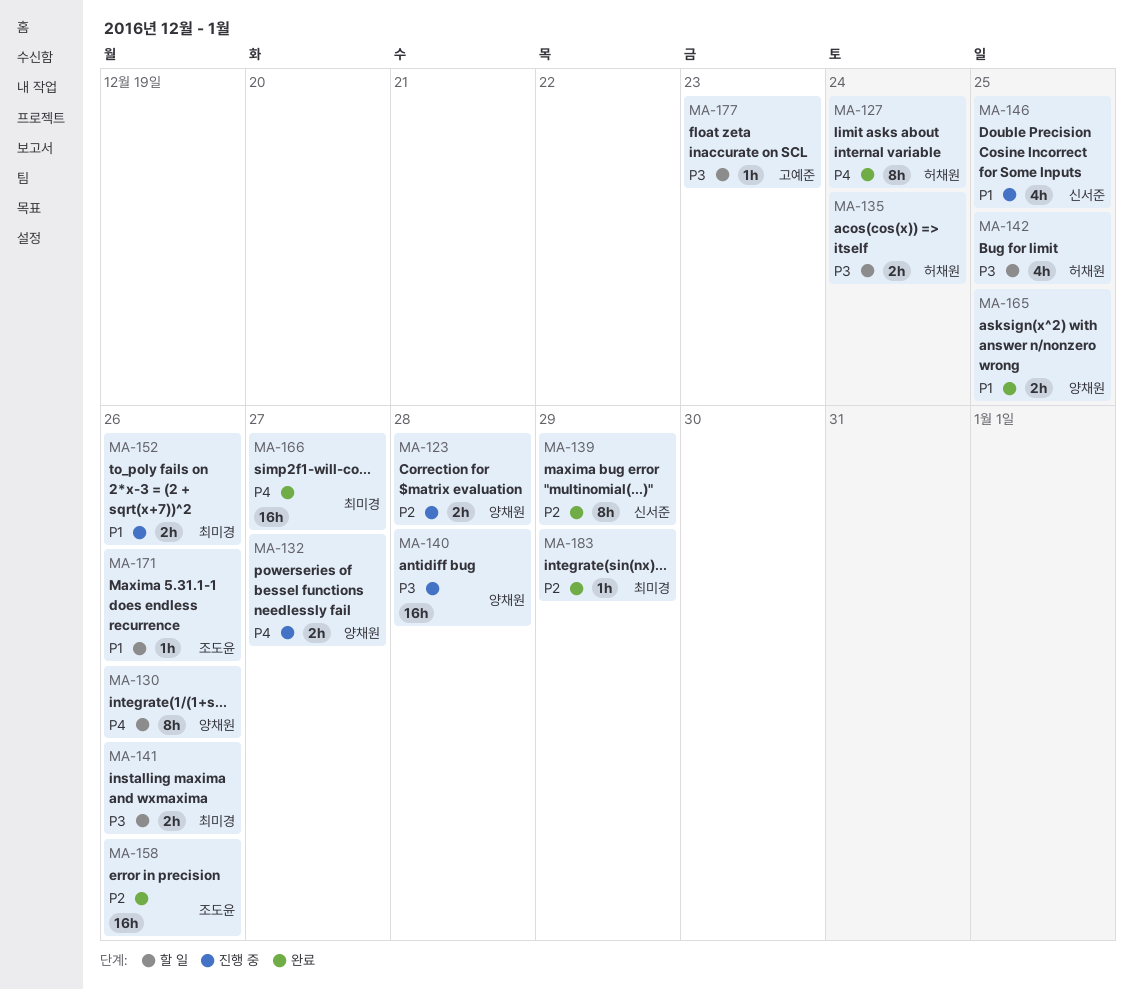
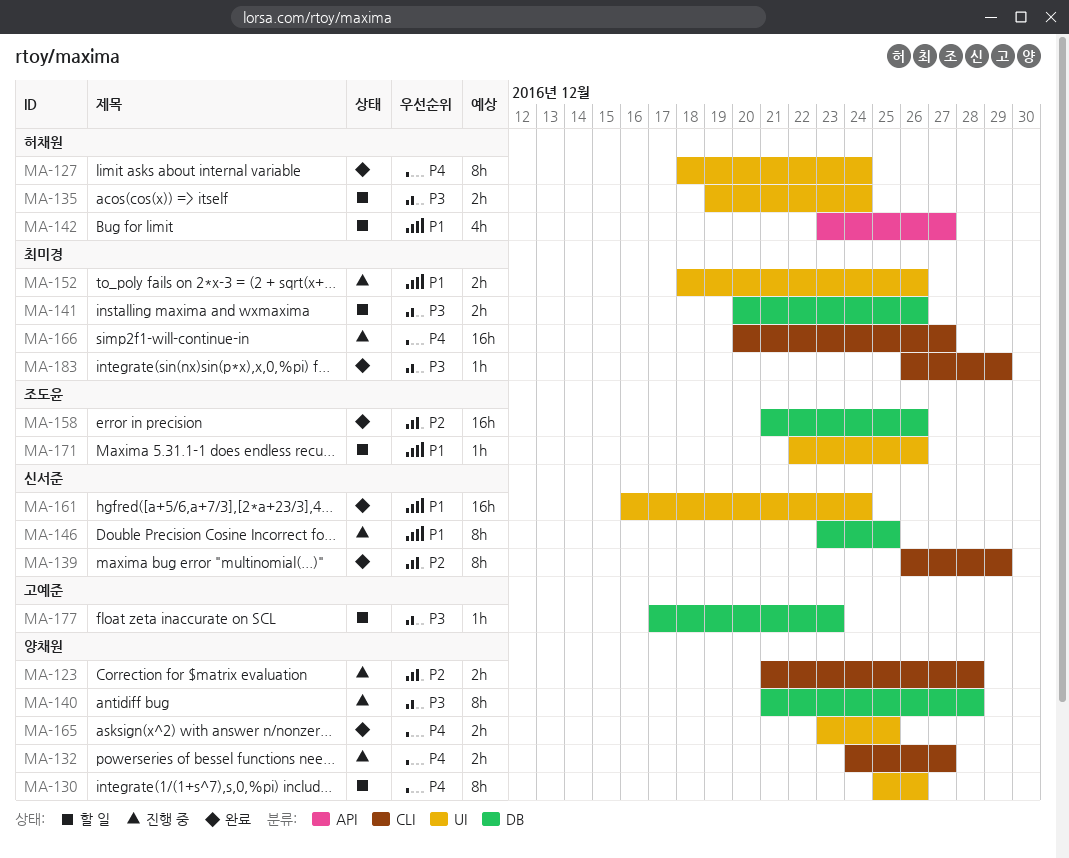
MA-140, estimate: 16h -> 8h
MA-142, priority: P3 -> P1
MA-142, due: Dec 25 -> Dec 27
MA-146, estimate: 4h -> 8h
MA-161: none -> present
MA-165, priority: P1 -> P4
MA-166, status: 완료 -> 진행 중
MA-183, priority: P2 -> P3

